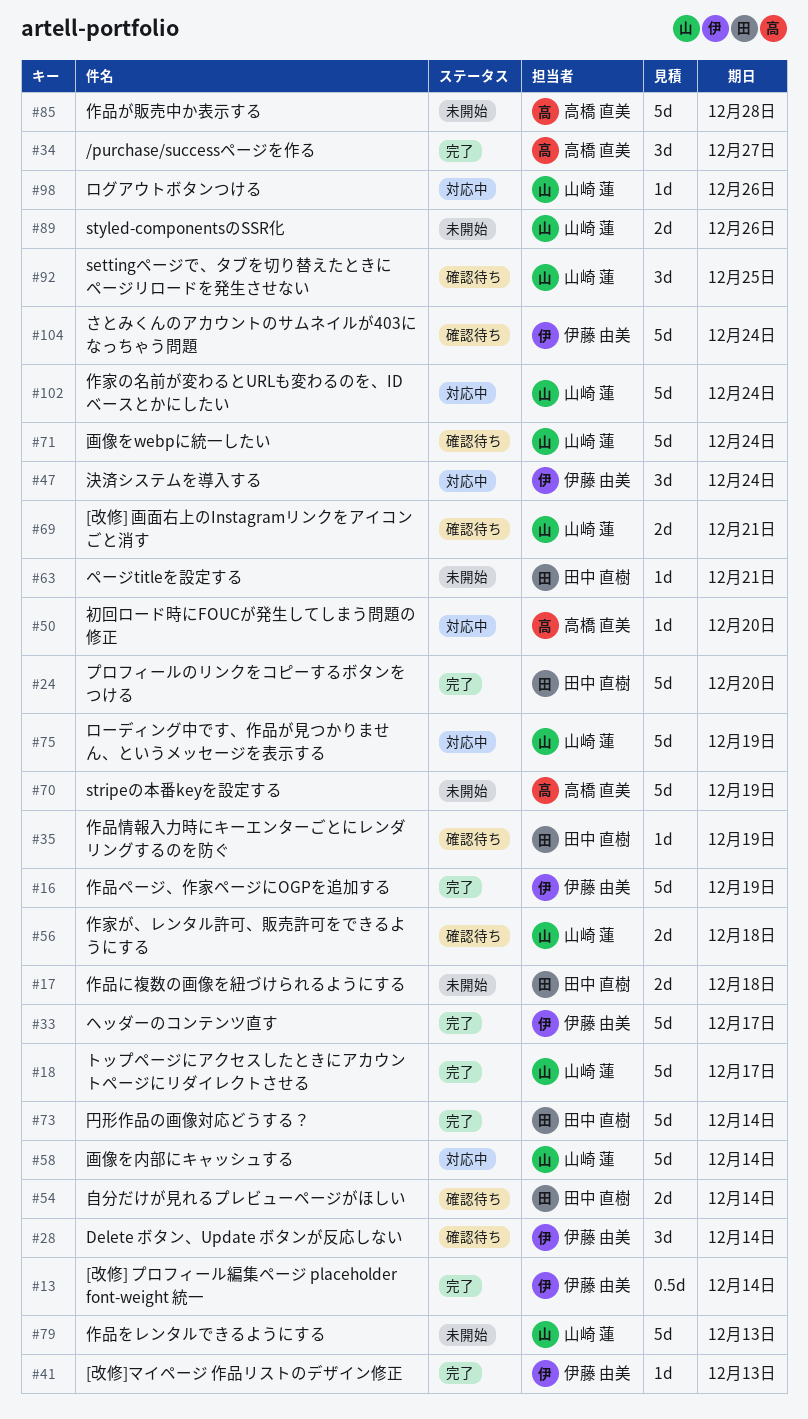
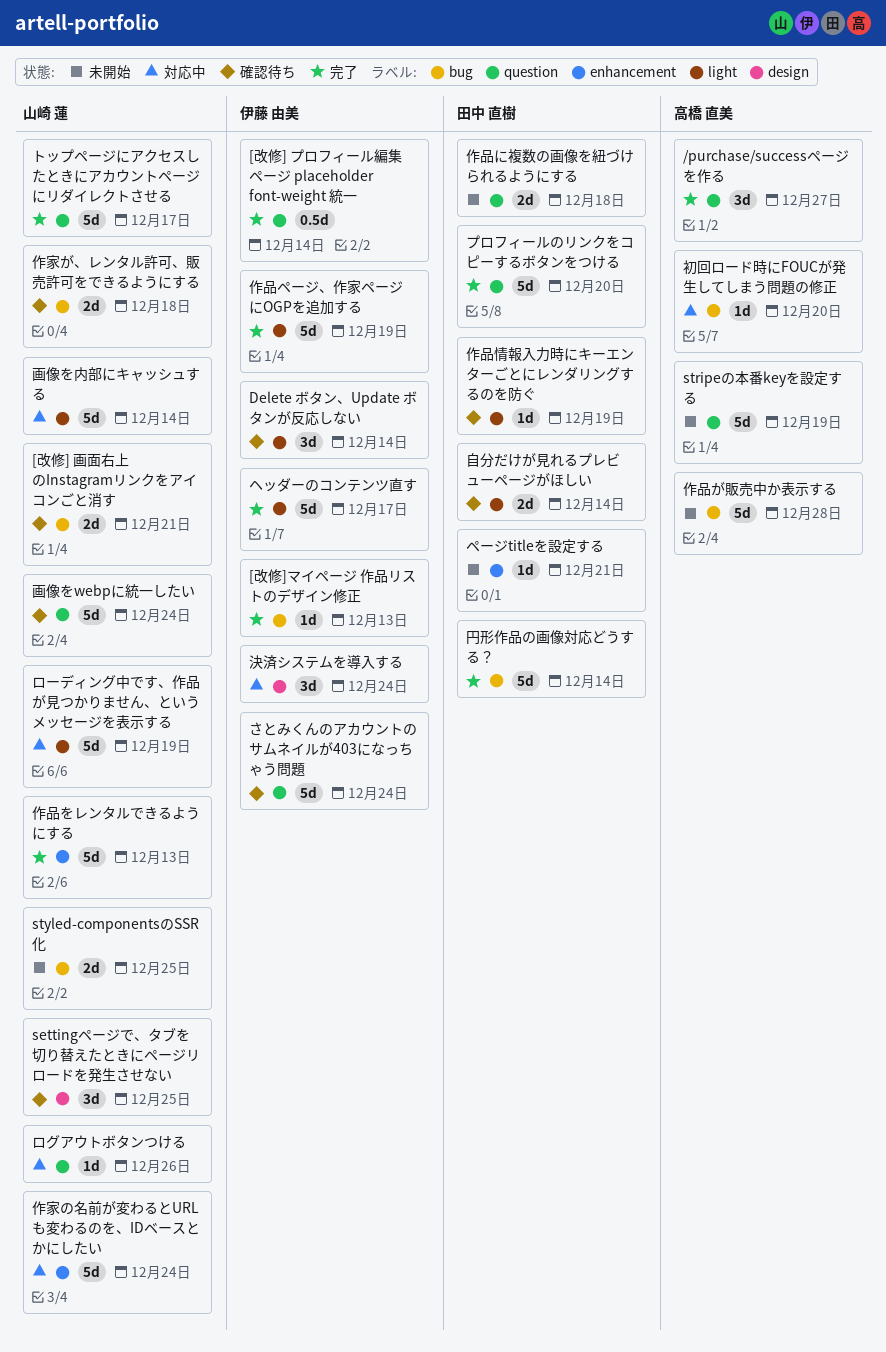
styled-componentsのSSR化, due: Dec 26 -> Dec 25
作品をレンタルできるようにする, status: 未開始 -> 完了

